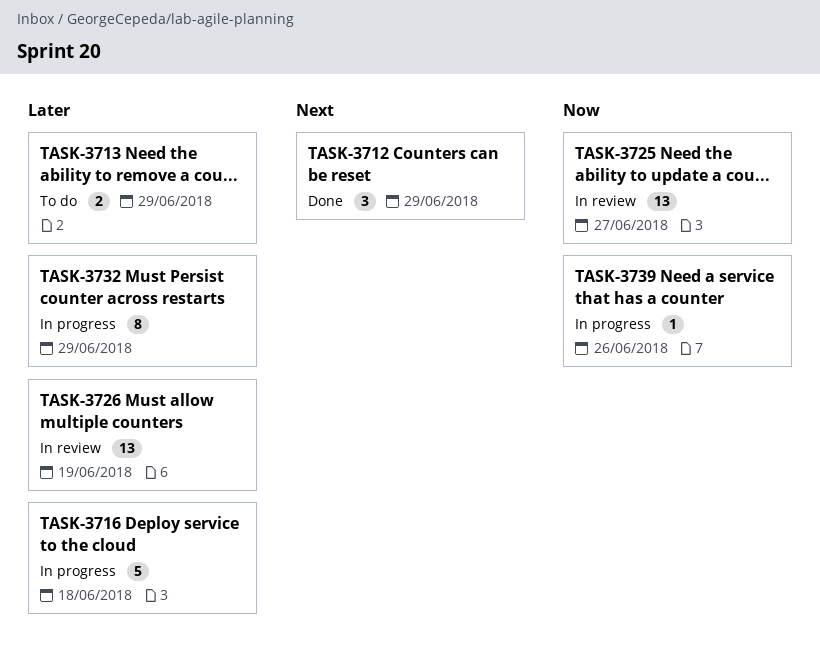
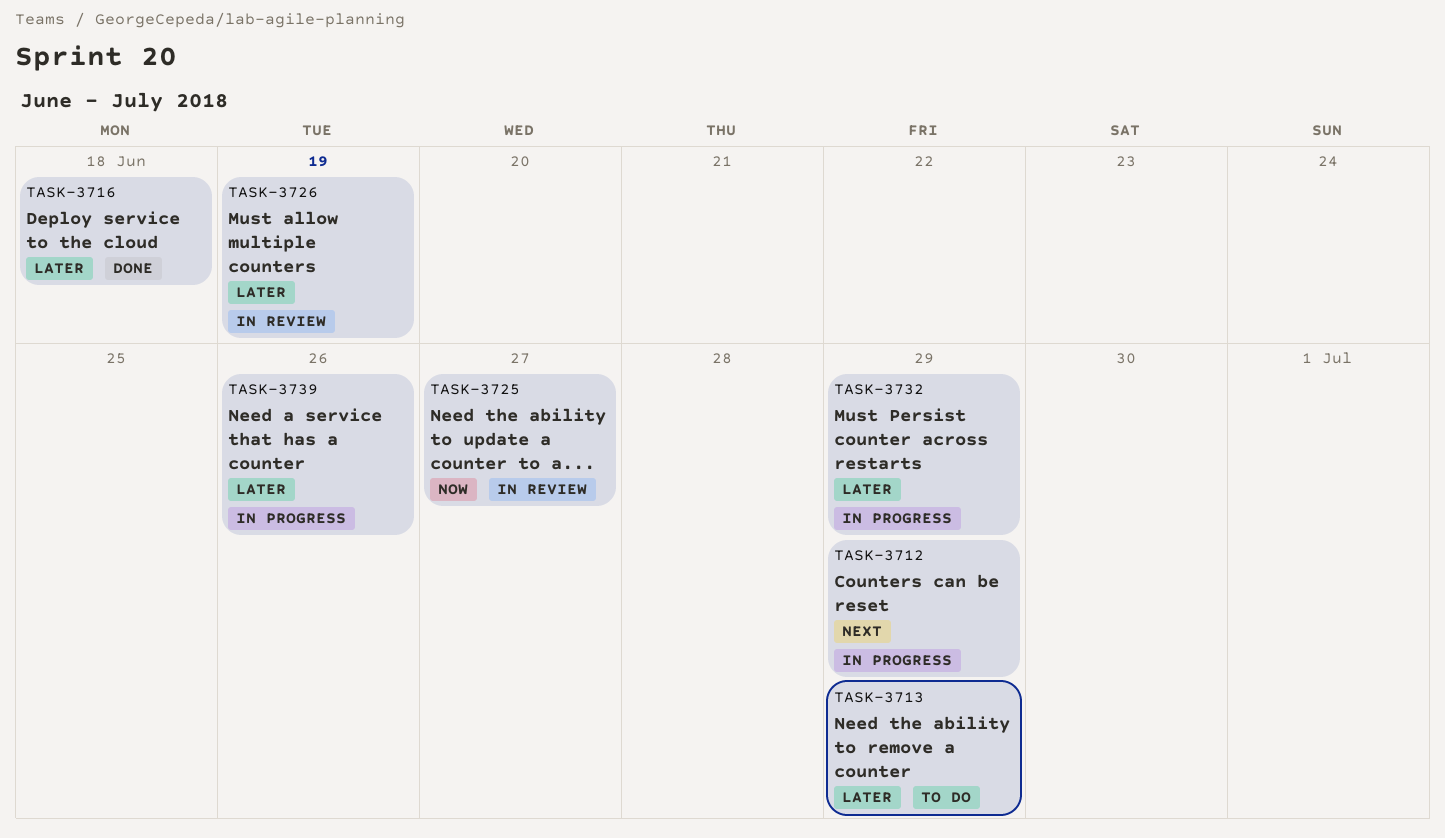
TASK-3712, status: Done -> In progress
TASK-3716, status: In progress -> Done
TASK-3739, priority: Now -> Later

